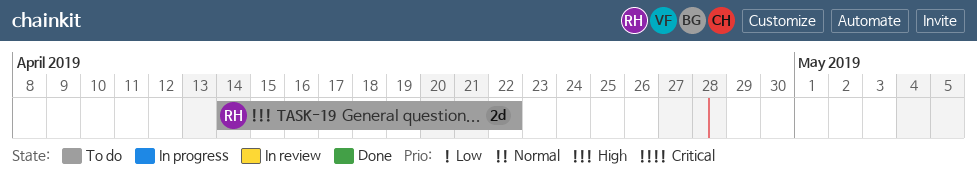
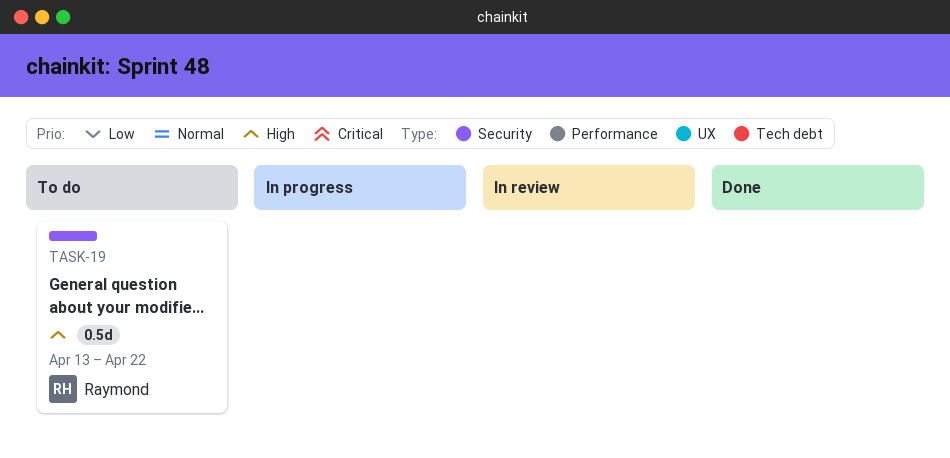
TASK-19, estimate: 2d -> 0.5d
TASK-19, start: Apr 14 -> Apr 13

